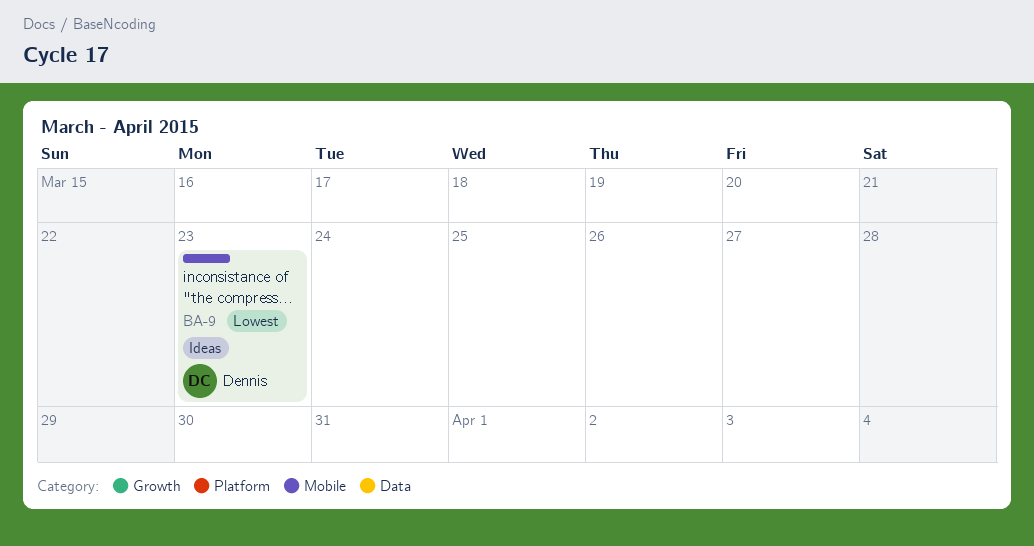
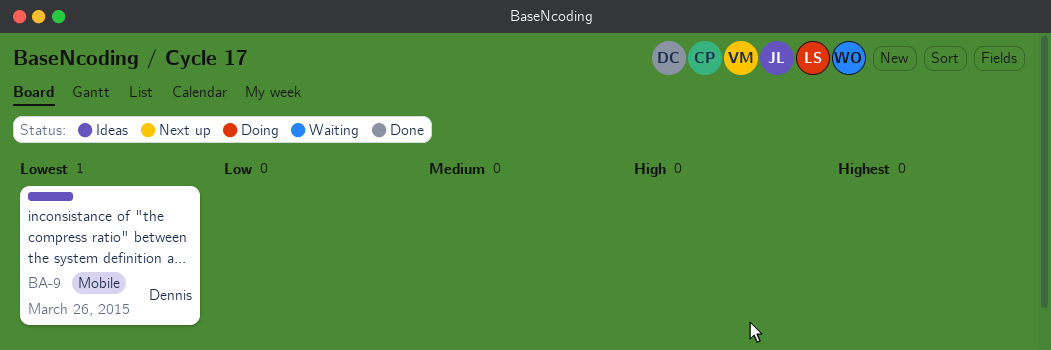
BA-9, due: Mar 23 -> Mar 26

